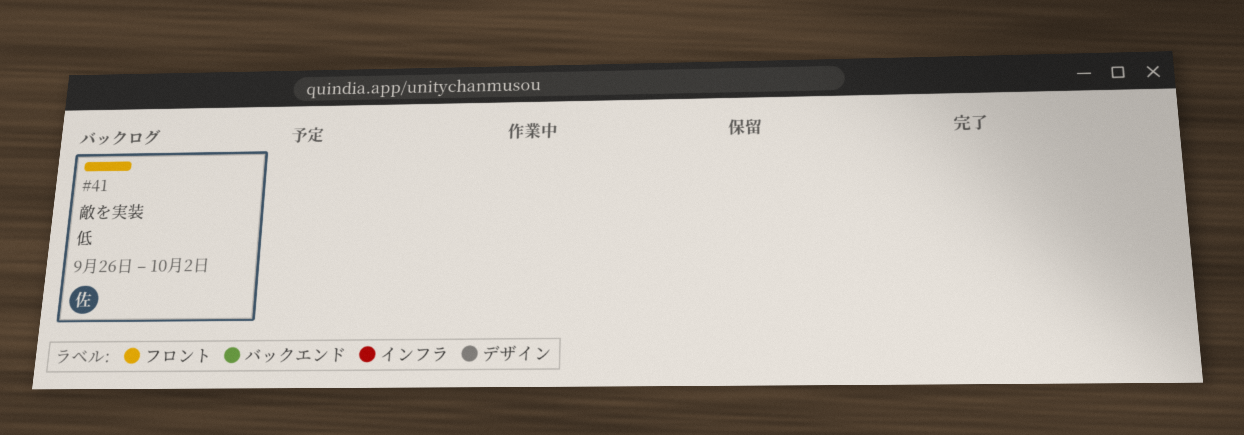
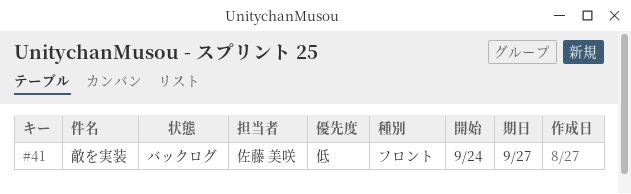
#41, start: Sep 26 -> Sep 24
#41, due: Oct 2 -> Sep 27

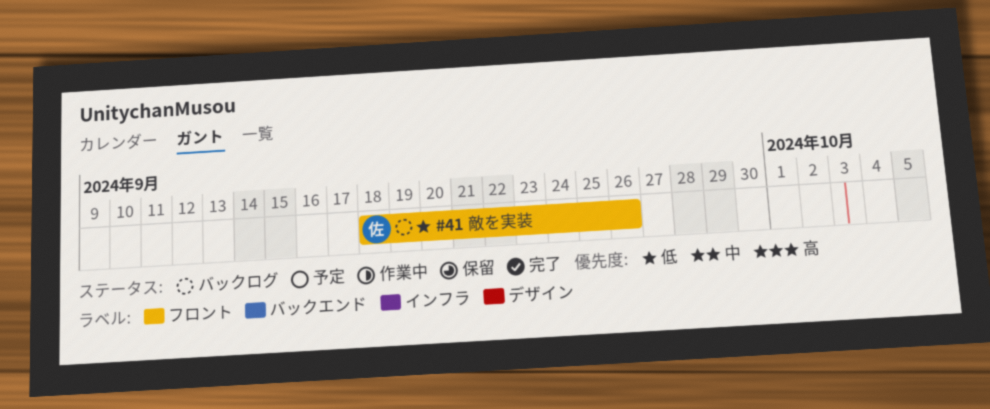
#41, start: Sep 24 -> Sep 18
#41, due: Sep 27 -> Sep 26

